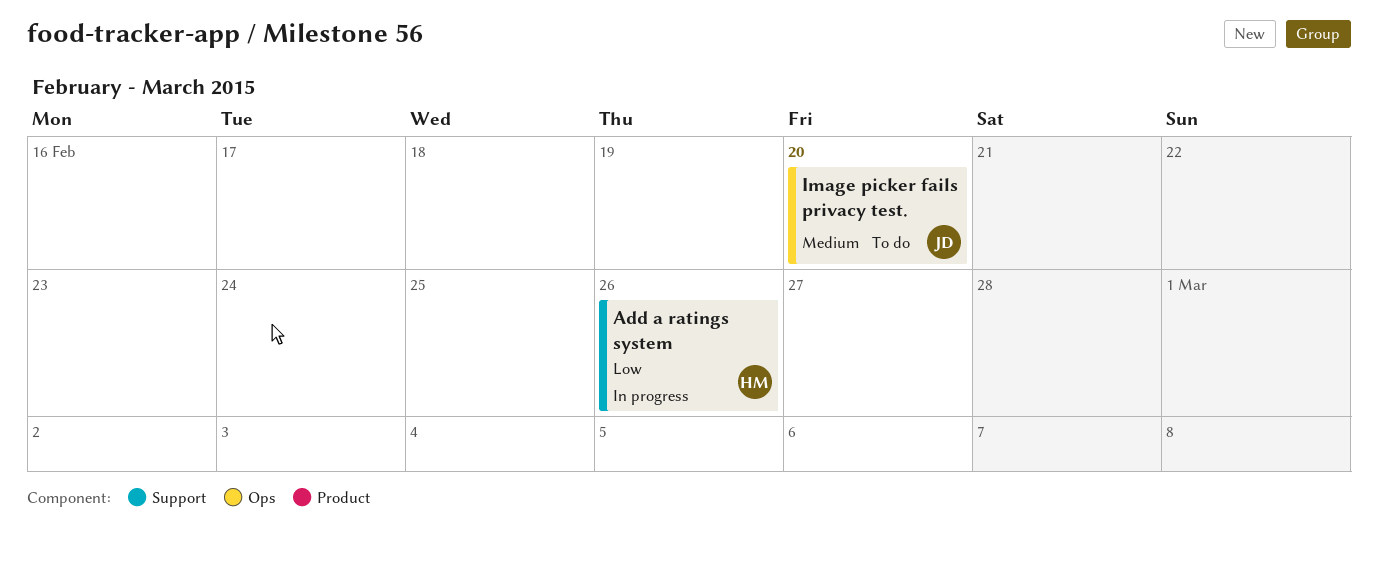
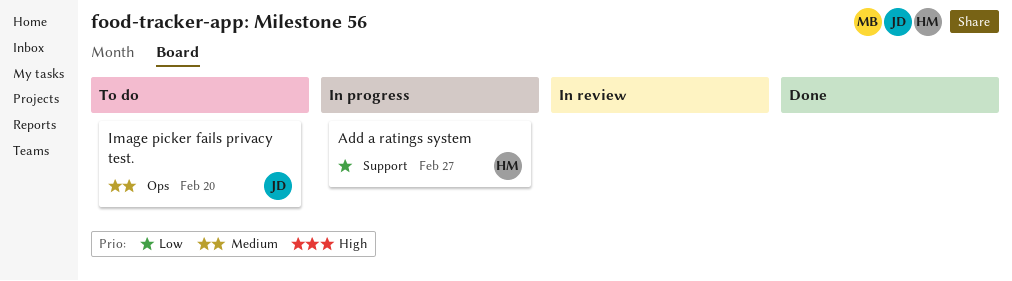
Add a ratings system, due: Feb 26 -> Feb 27

